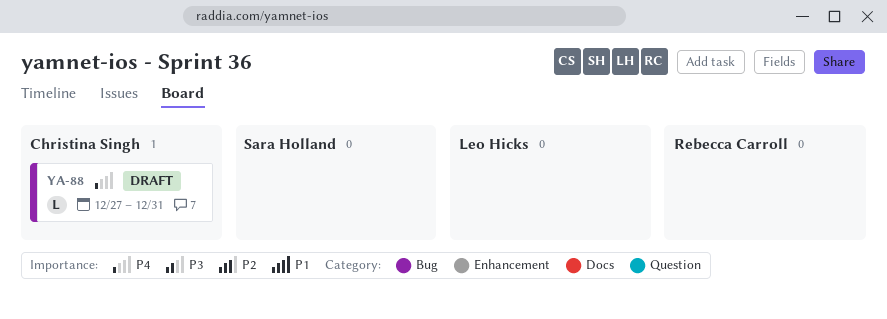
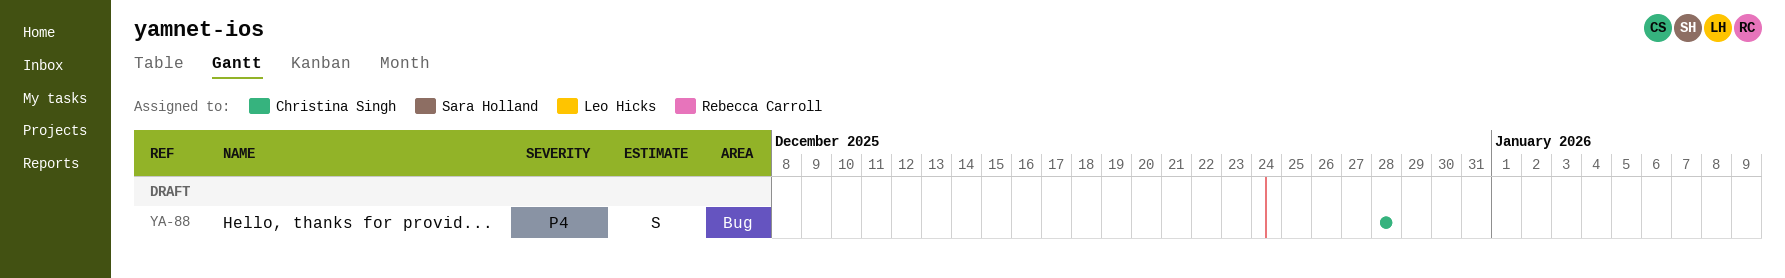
YA-88, estimate: L -> S
YA-88, start: Dec 27 -> Dec 28
YA-88, due: Dec 31 -> Dec 28

